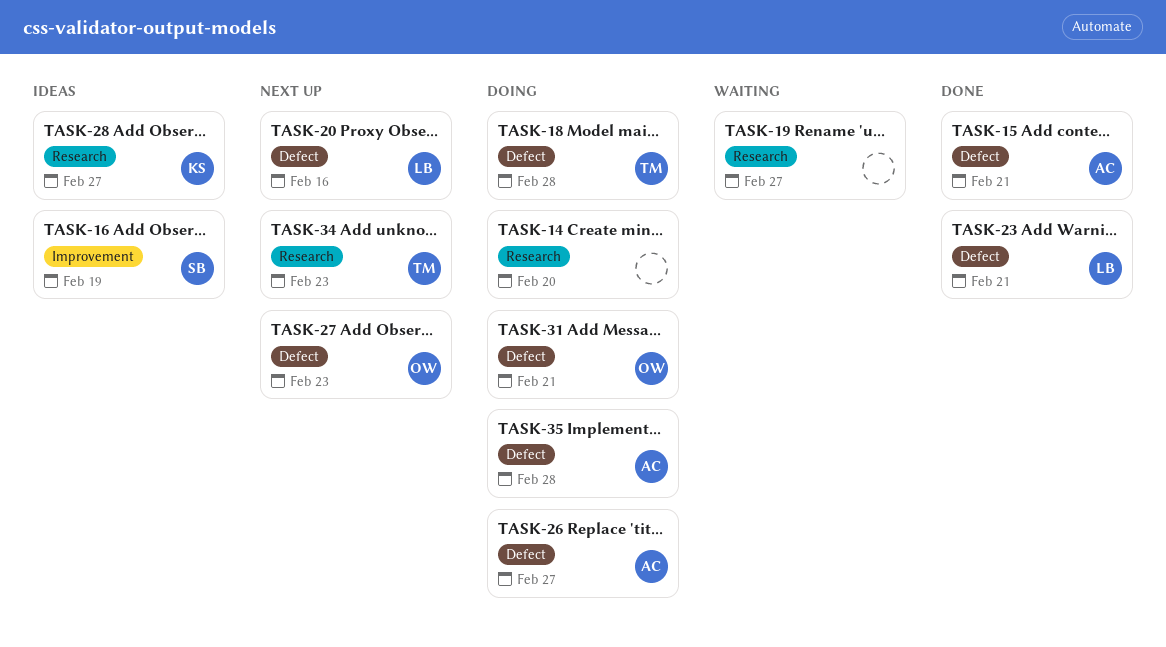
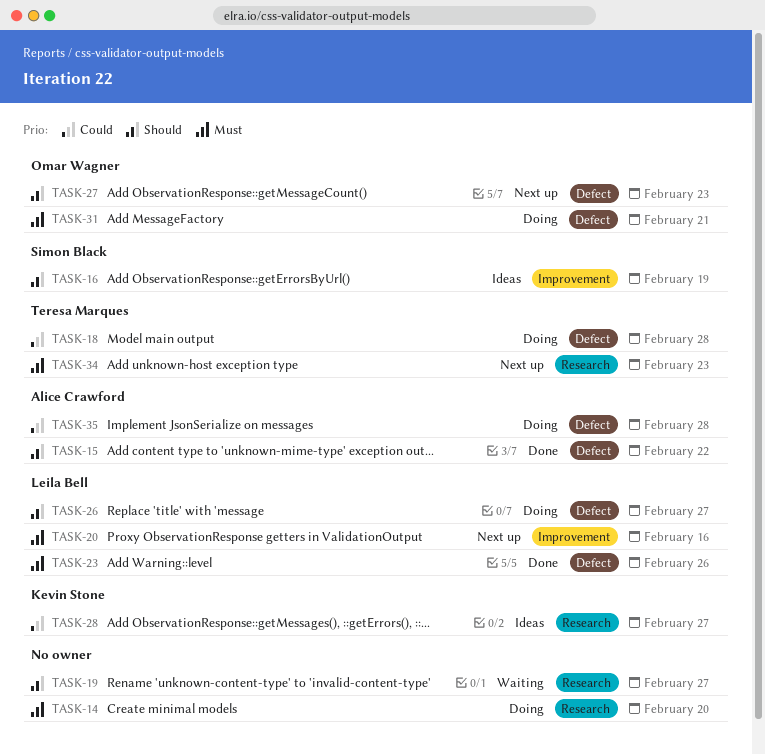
TASK-15, due: Feb 21 -> Feb 22
TASK-20, label: Defect -> Improvement
TASK-23, due: Feb 21 -> Feb 26
TASK-26, owner: Alice Crawford -> Leila Bell

